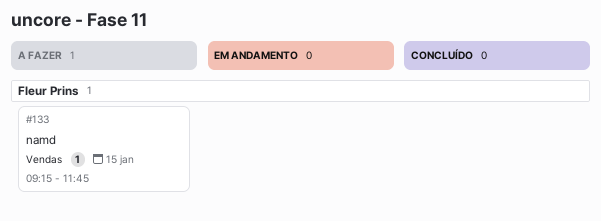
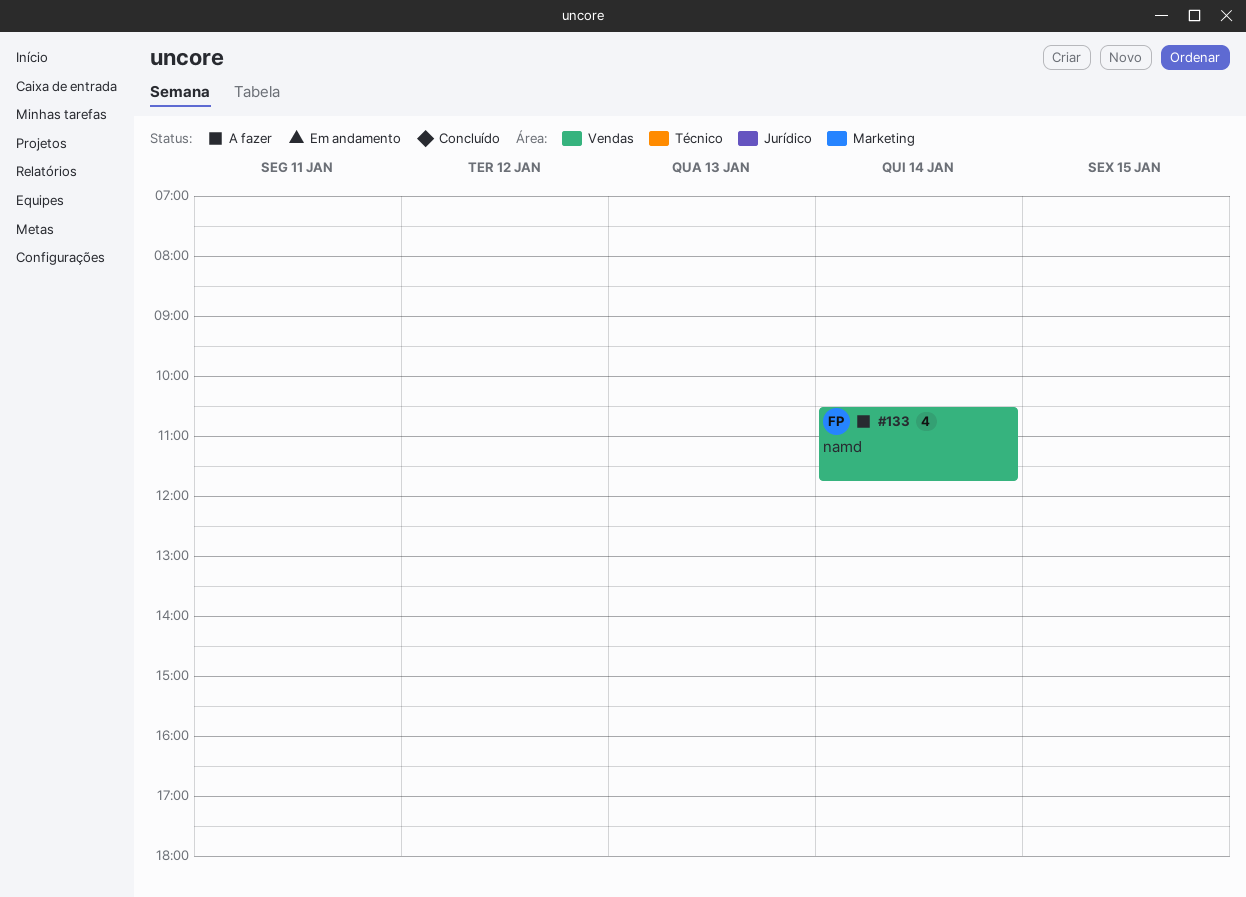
#133, estimate: 1 -> 4
#133, day: Jan 15 -> Jan 14
#133, begins: 09:15 -> 10:30

